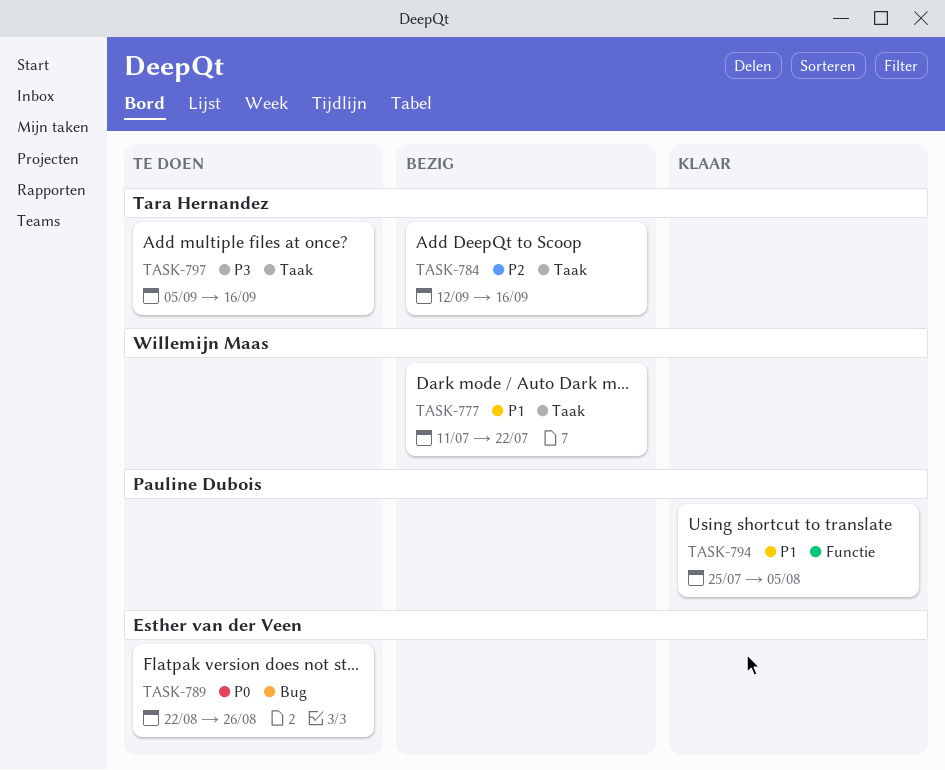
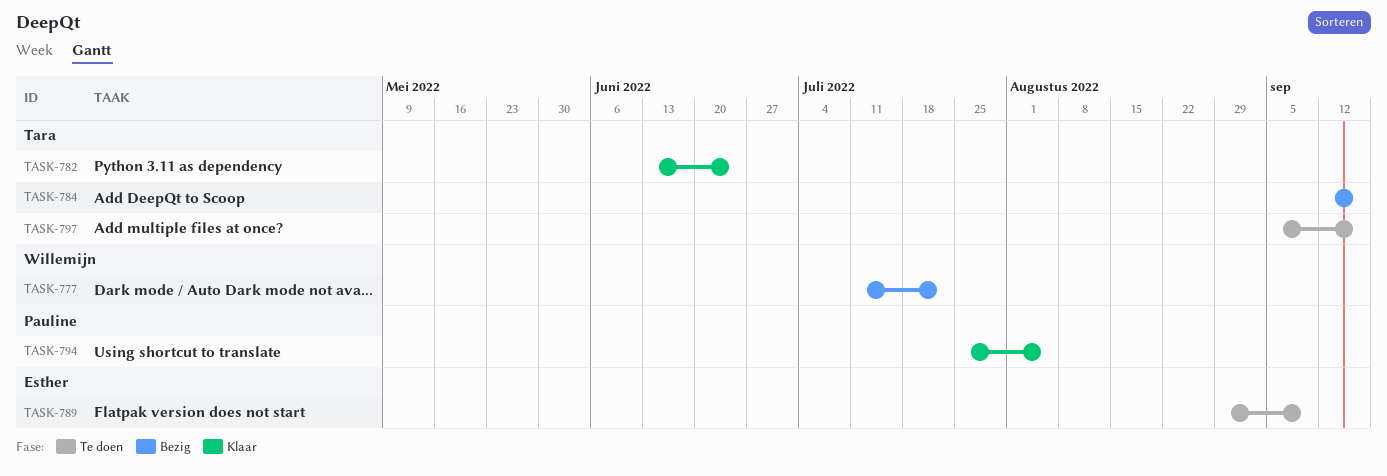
TASK-782: none -> present
TASK-789, start: Aug 22 -> Aug 29
TASK-789, due: Aug 26 -> Sep 9

